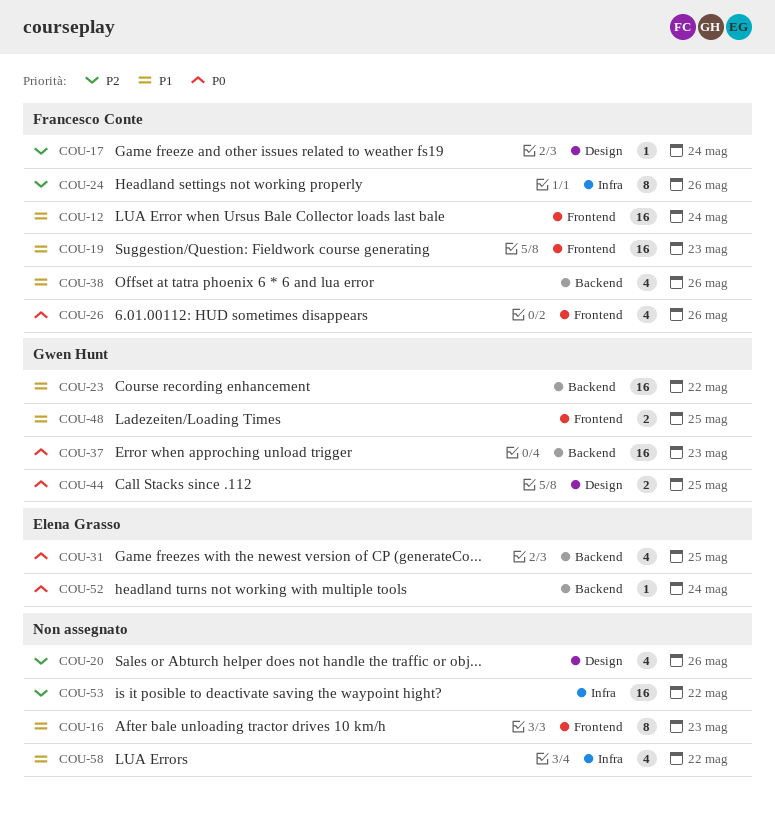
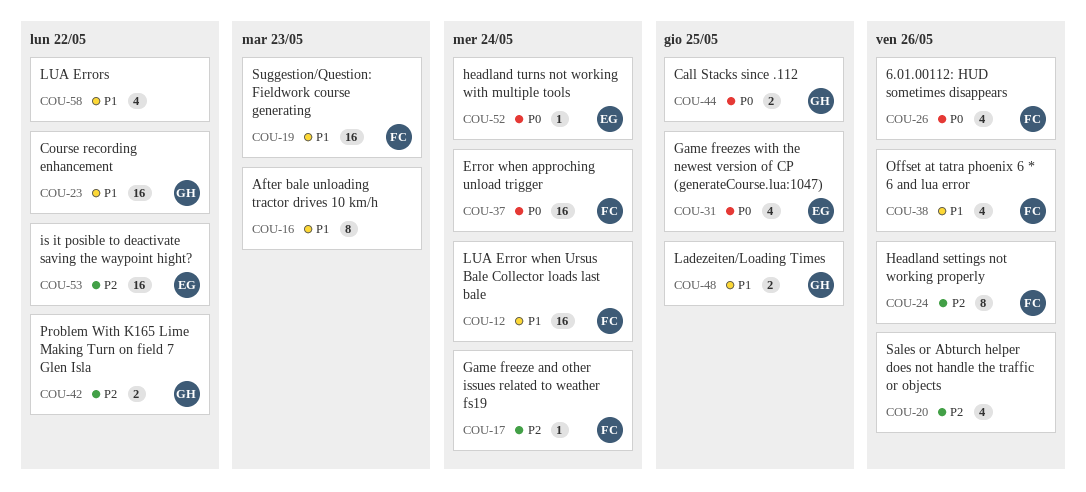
COU-37, owner: Gwen Hunt -> Francesco Conte
COU-37, due: May 23 -> May 24
COU-42: none -> present
COU-53, owner: none -> Elena Grasso

